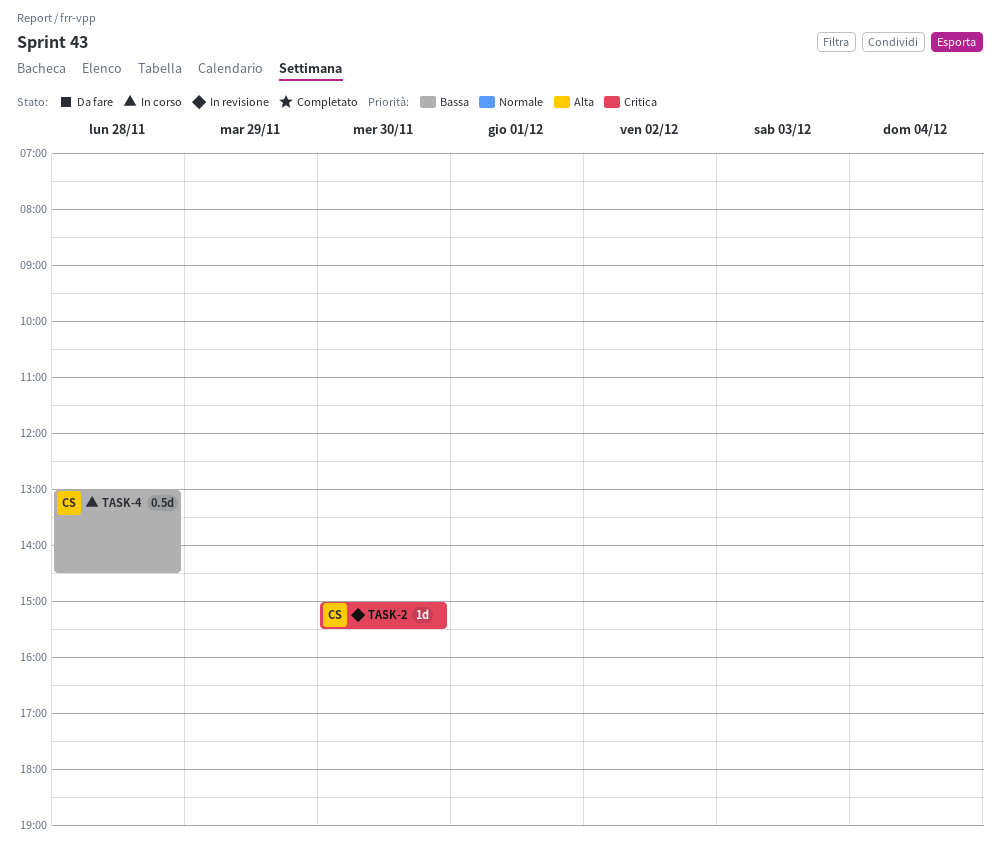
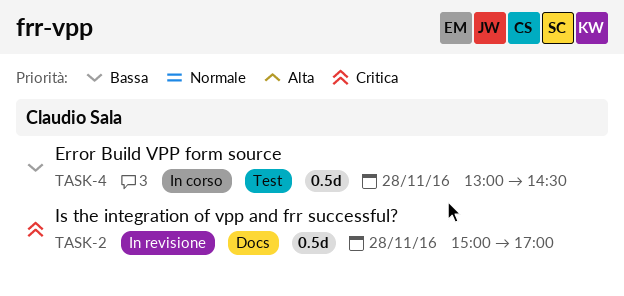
TASK-2, estimate: 1d -> 0.5d
TASK-2, day: Nov 30 -> Nov 28
TASK-2, ends: 15:30 -> 17:00

